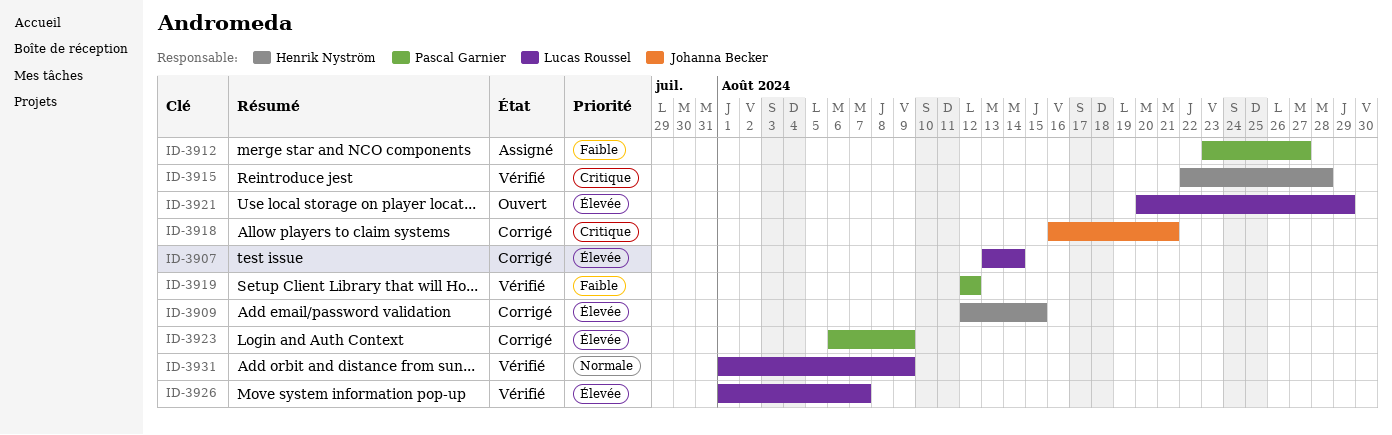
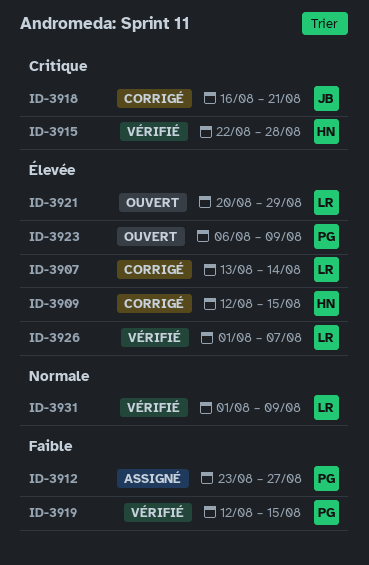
ID-3919, due: Aug 12 -> Aug 15
ID-3923, status: Corrigé -> Ouvert

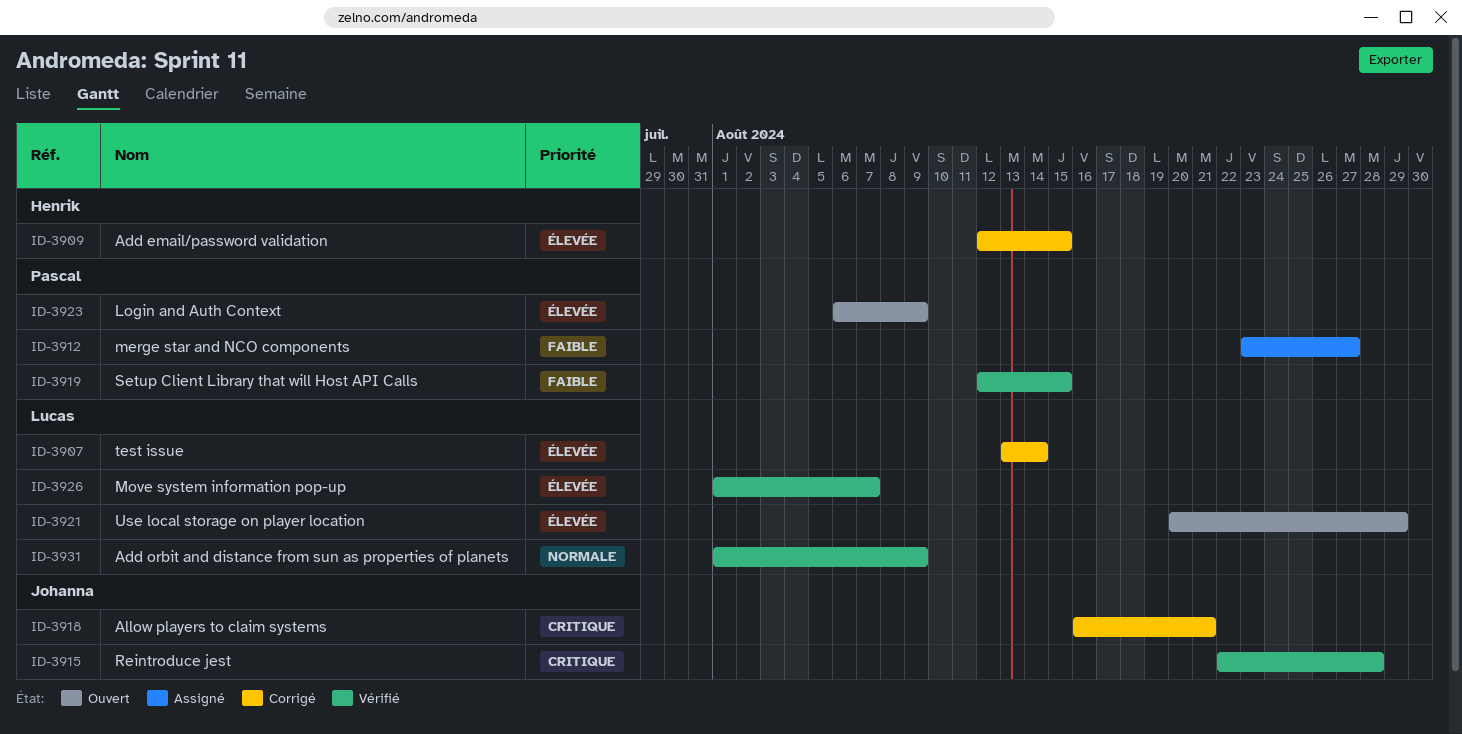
ID-3915, owner: Henrik -> Johanna

